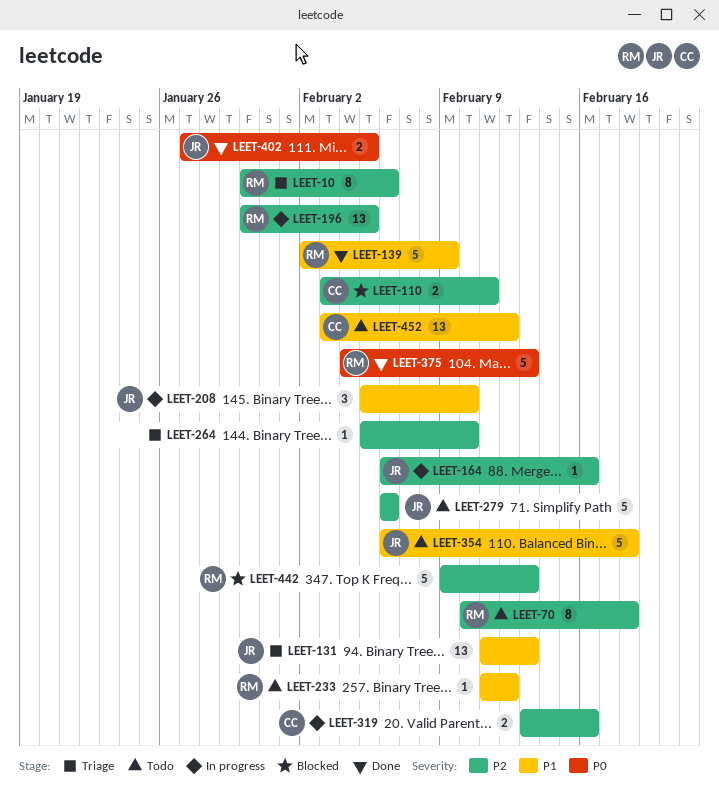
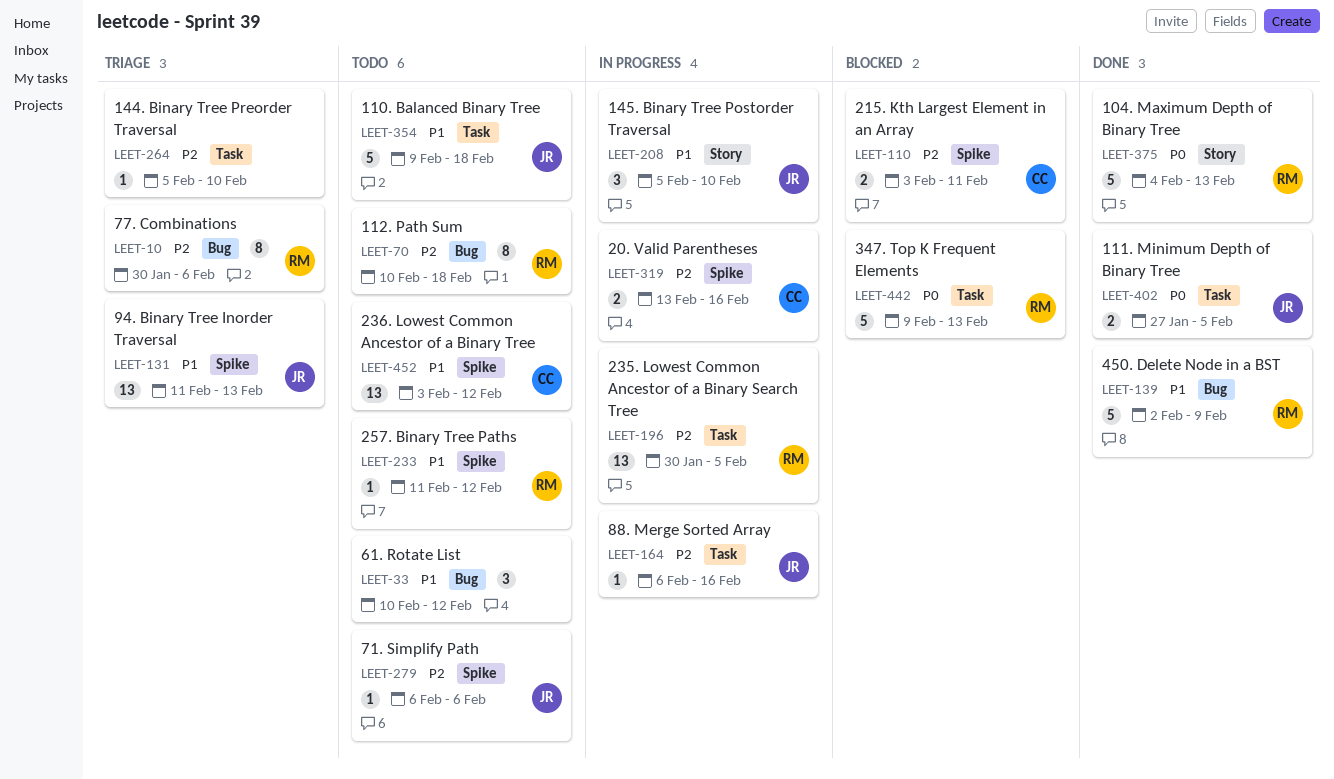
LEET-33: none -> present
LEET-279, estimate: 5 -> 1
LEET-354, start: Feb 6 -> Feb 9
LEET-442, priority: P2 -> P0

